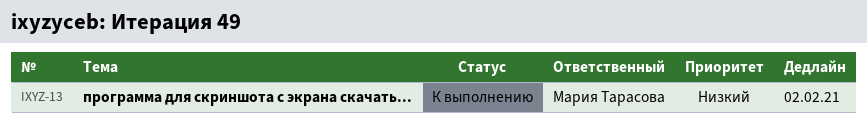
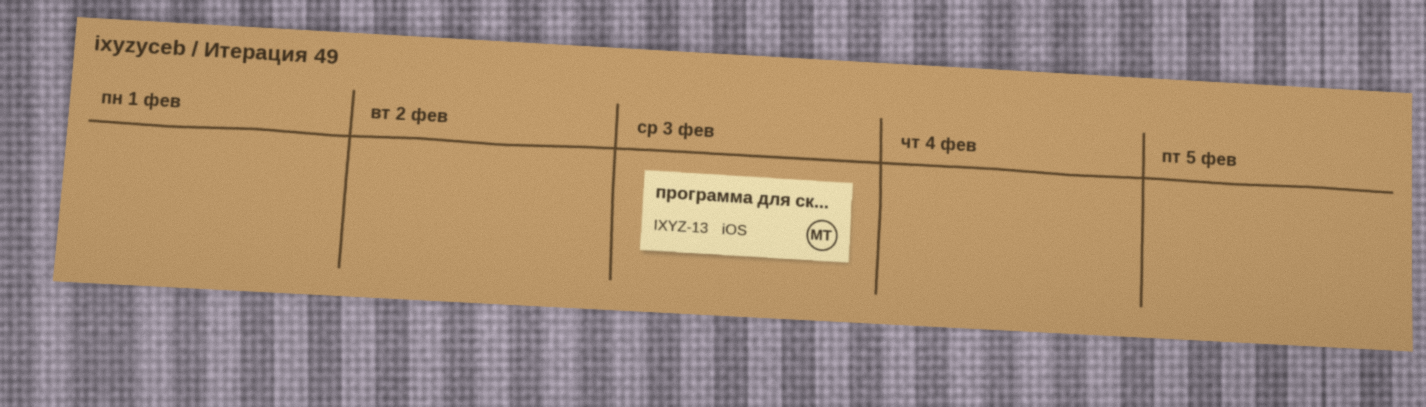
IXYZ-13, due: Feb 2 -> Feb 3

